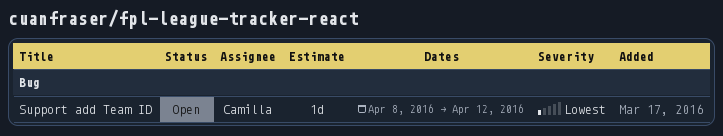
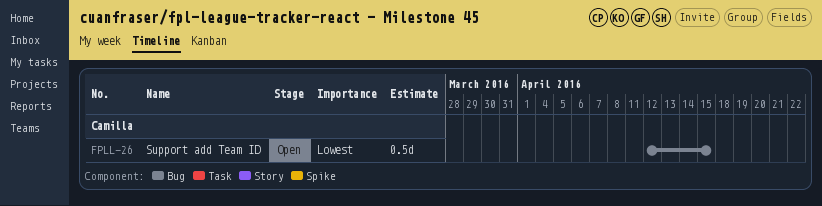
Support add Team ID, estimate: 1d -> 0.5d
Support add Team ID, start: Apr 8 -> Apr 12
Support add Team ID, due: Apr 12 -> Apr 15

